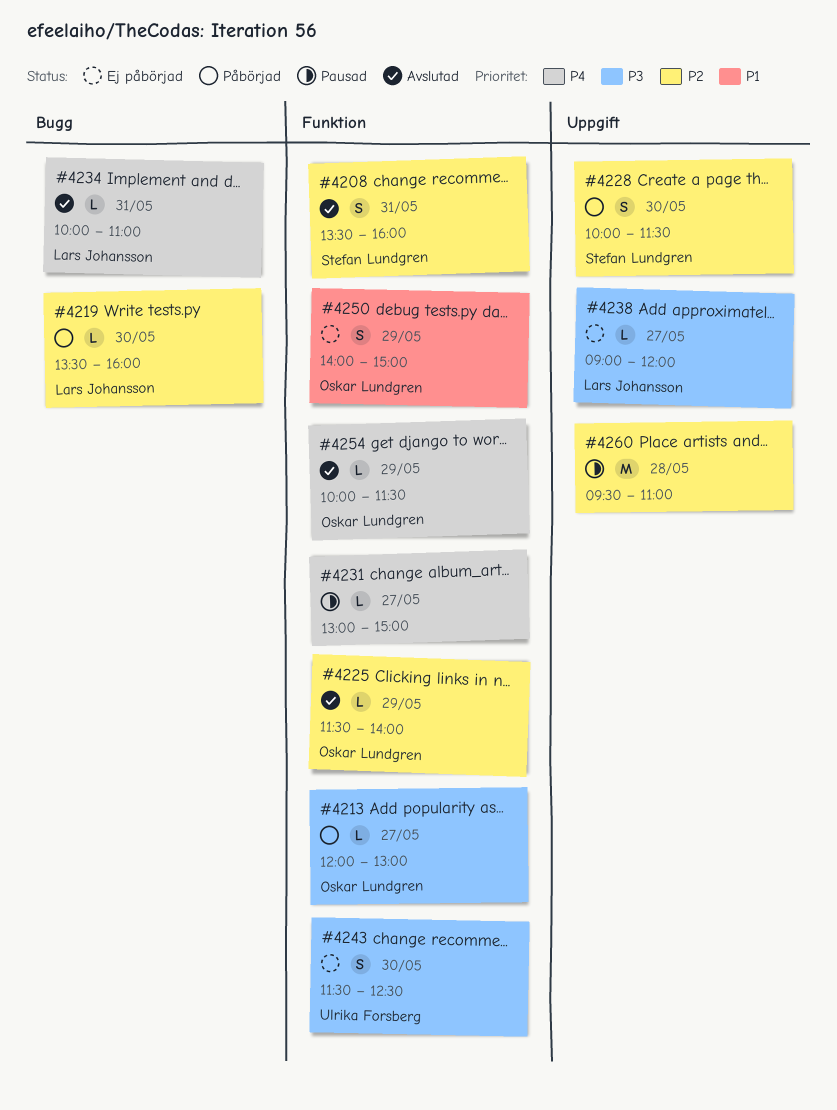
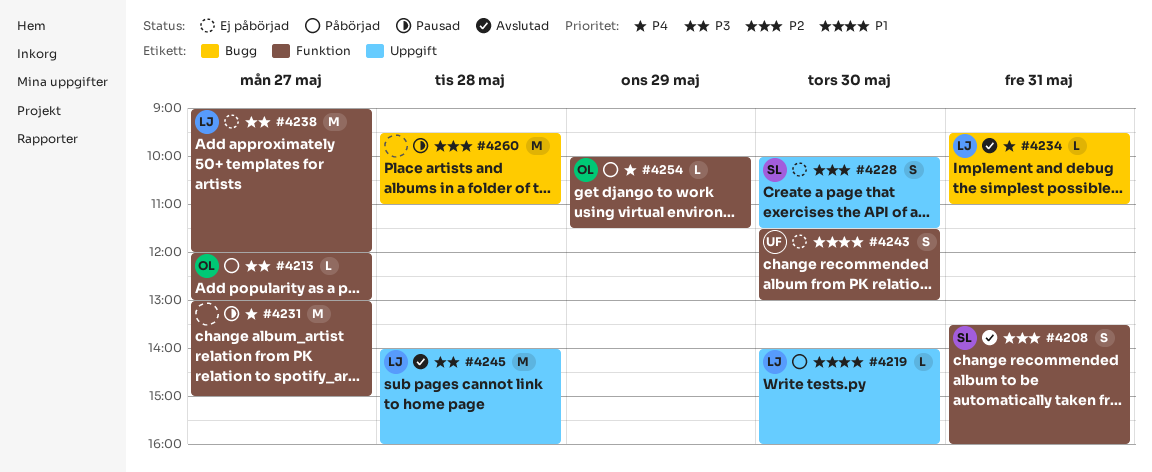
#4219, priority: P2 -> P1
#4219, label: Bugg -> Uppgift
#4219, begins: 13:30 -> 14:00
#4225: present -> none
#4228, status: Påbörjad -> Ej påbörjad
#4231, estimate: L -> M
#4234, begins: 10:00 -> 09:30
#4238, label: Uppgift -> Funktion
#4238, estimate: L -> M
#4243, priority: P3 -> P1
#4243, ends: 12:30 -> 13:00
#4245: none -> present
#4250: present -> none
#4254, status: Avslutad -> Påbörjad
#4260, label: Uppgift -> Bugg

